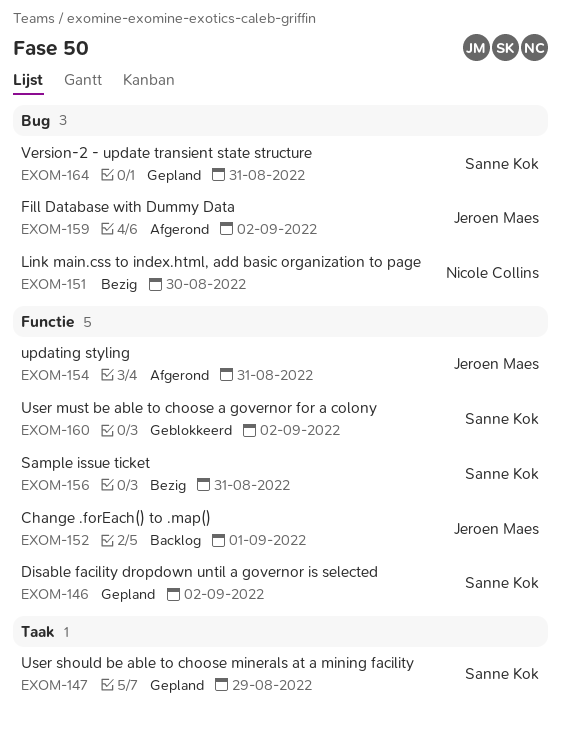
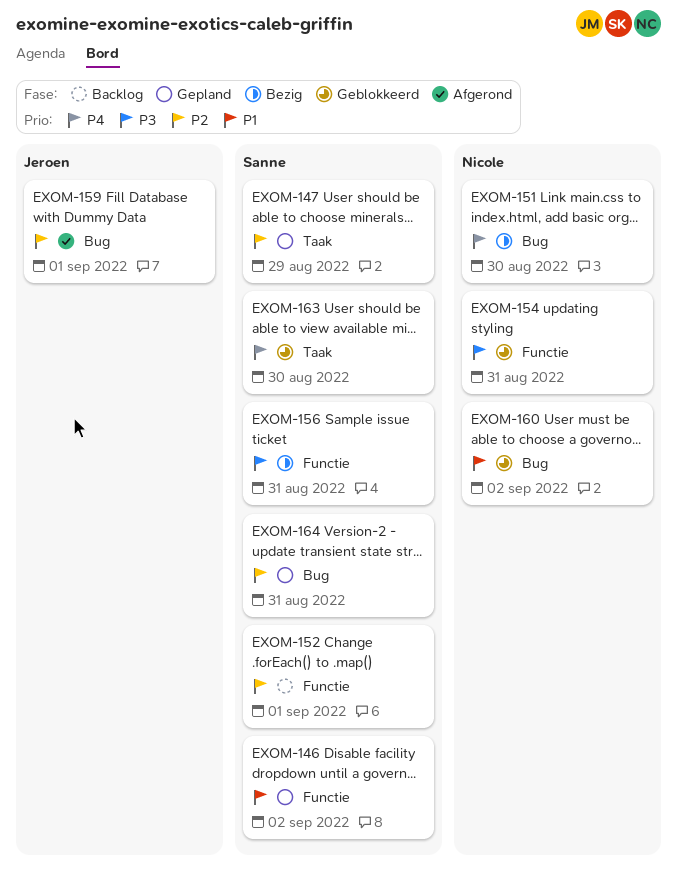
EXOM-152, owner: Jeroen Maes -> Sanne Kok
EXOM-154, status: Afgerond -> Geblokkeerd
EXOM-154, owner: Jeroen Maes -> Nicole Collins
EXOM-159, due: Sep 2 -> Sep 1
EXOM-160, owner: Sanne Kok -> Nicole Collins
EXOM-160, label: Functie -> Bug
EXOM-163: none -> present

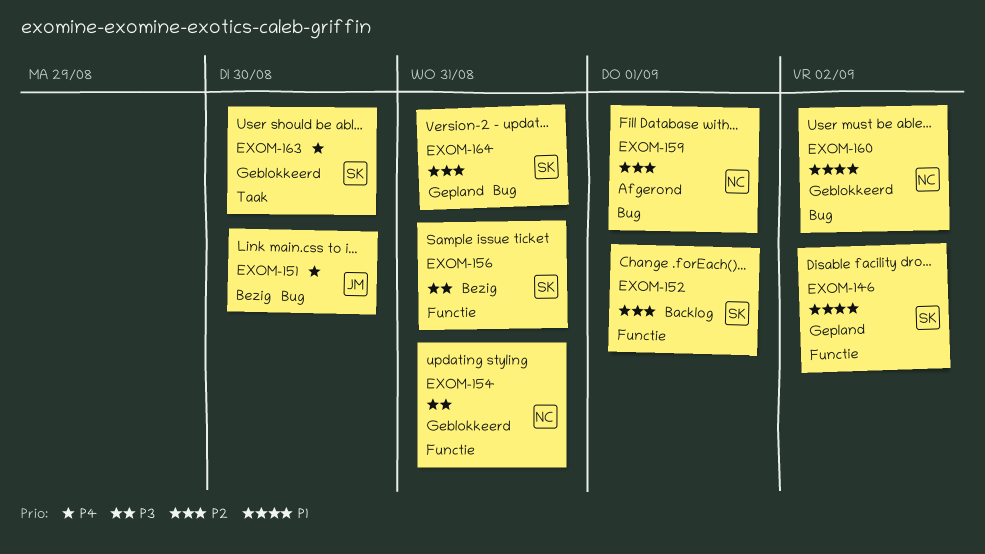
EXOM-147: present -> none
EXOM-151, owner: Nicole -> Jeroen
EXOM-159, owner: Jeroen -> Nicole

